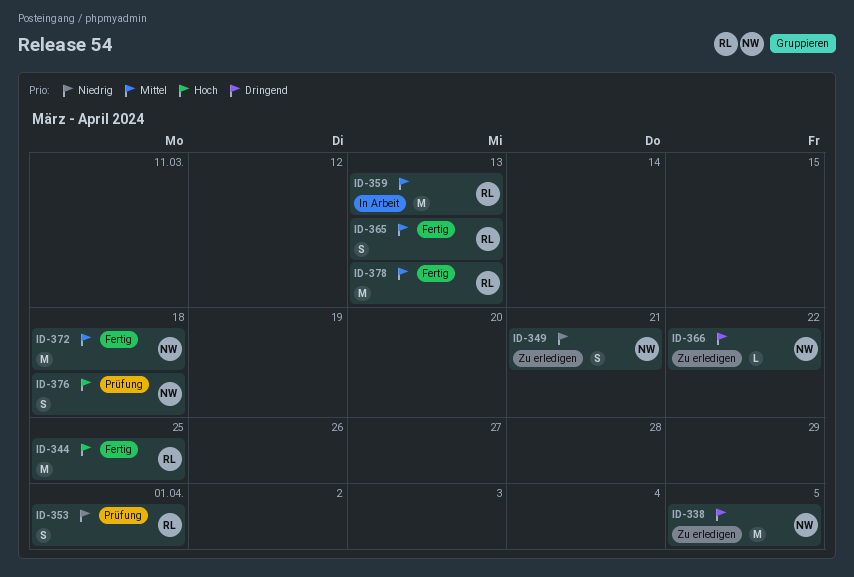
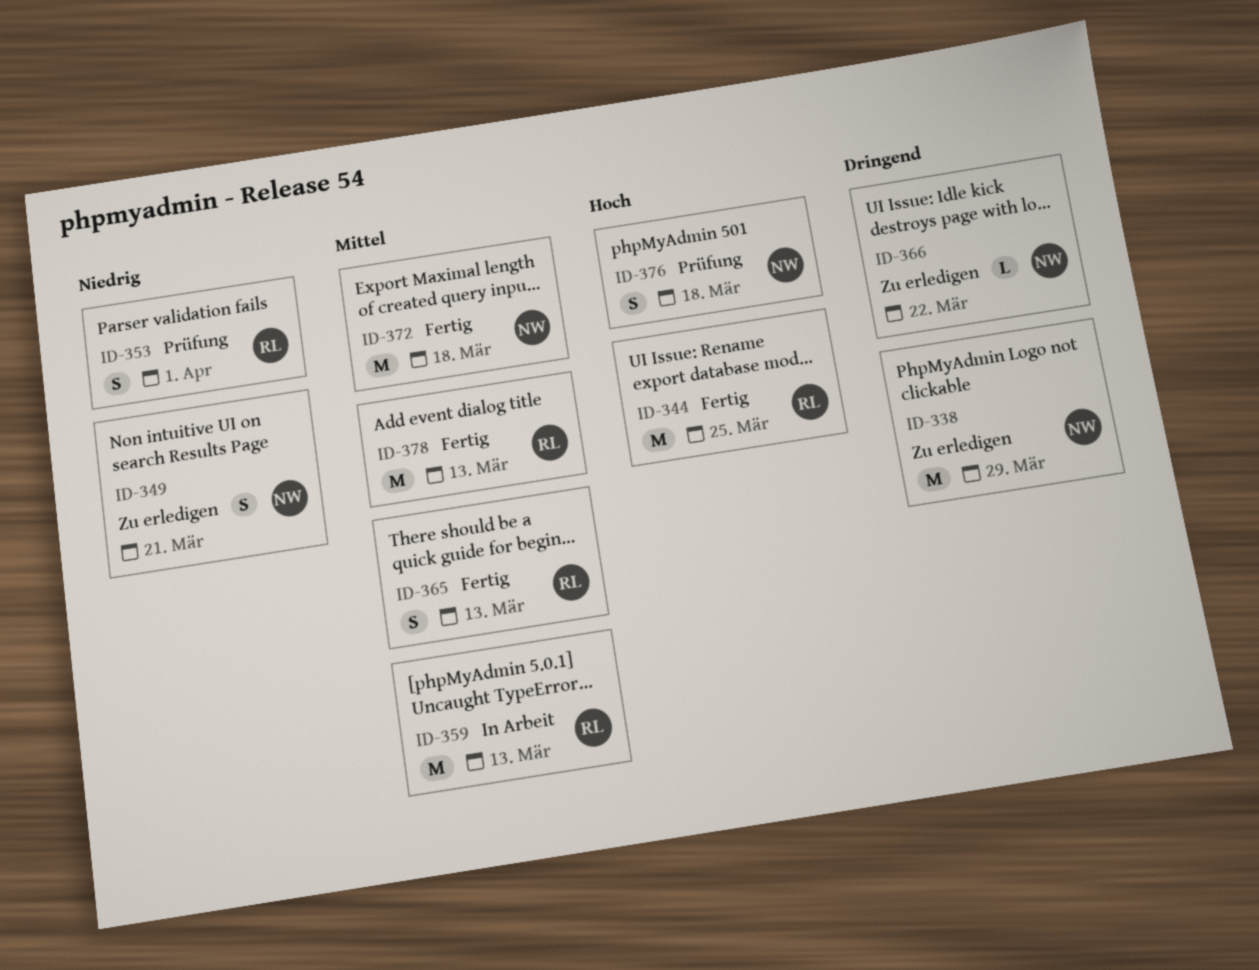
ID-338, due: Apr 5 -> Mar 29

